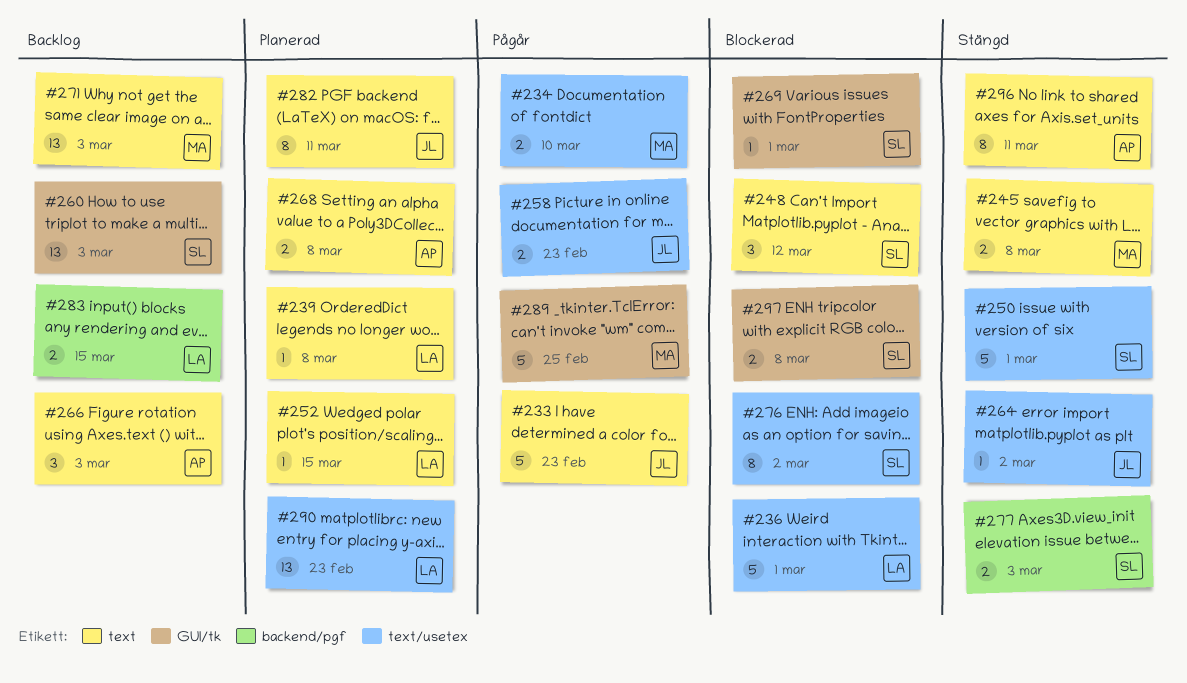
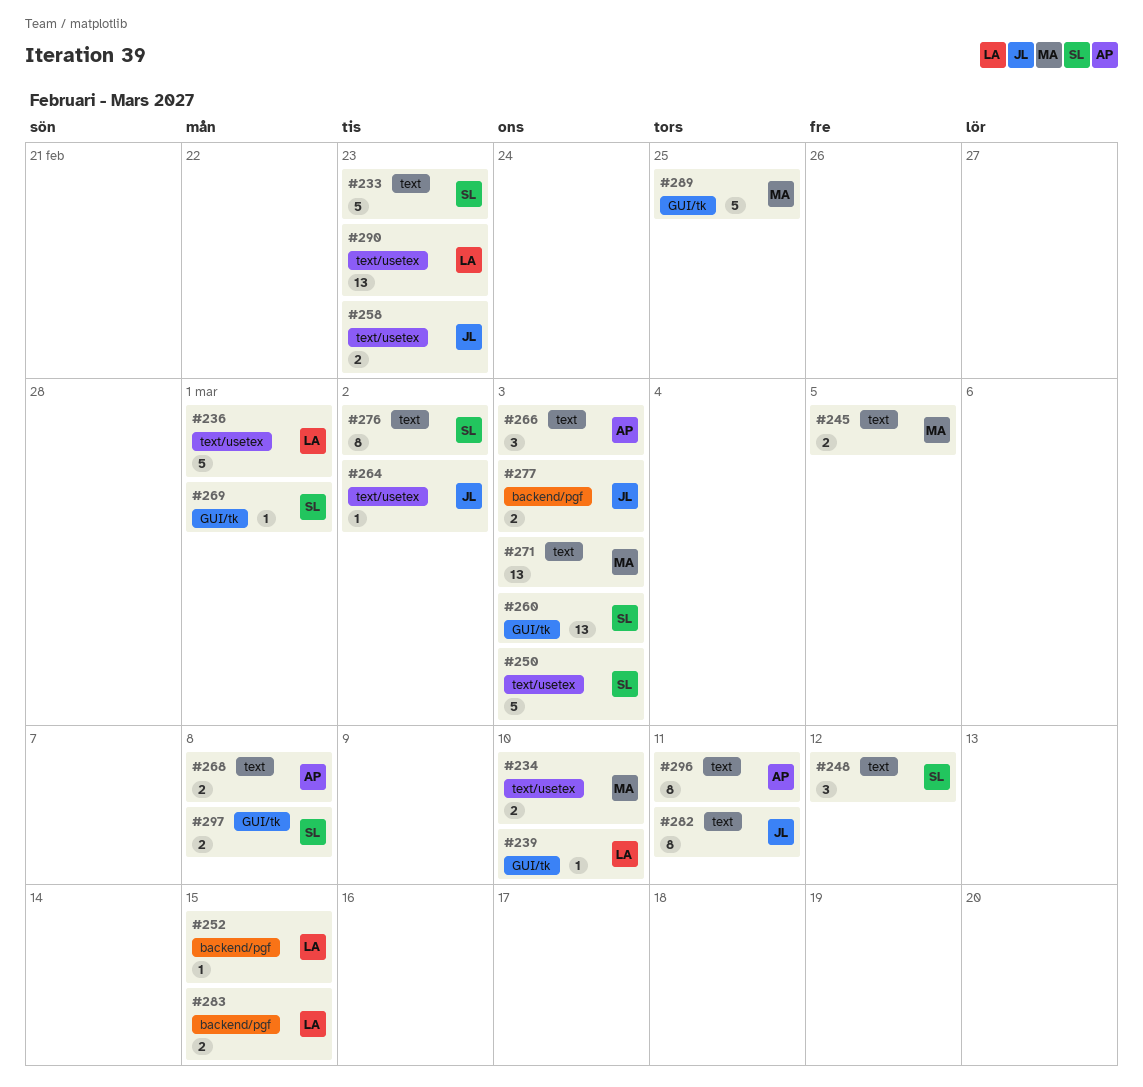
#233, owner: JL -> SL
#239, label: text -> GUI/tk
#239, due: Mar 8 -> Mar 10
#245, due: Mar 8 -> Mar 5
#250, due: Mar 1 -> Mar 3
#252, label: text -> backend/pgf
#276, label: text/usetex -> text
#277, owner: SL -> JL

